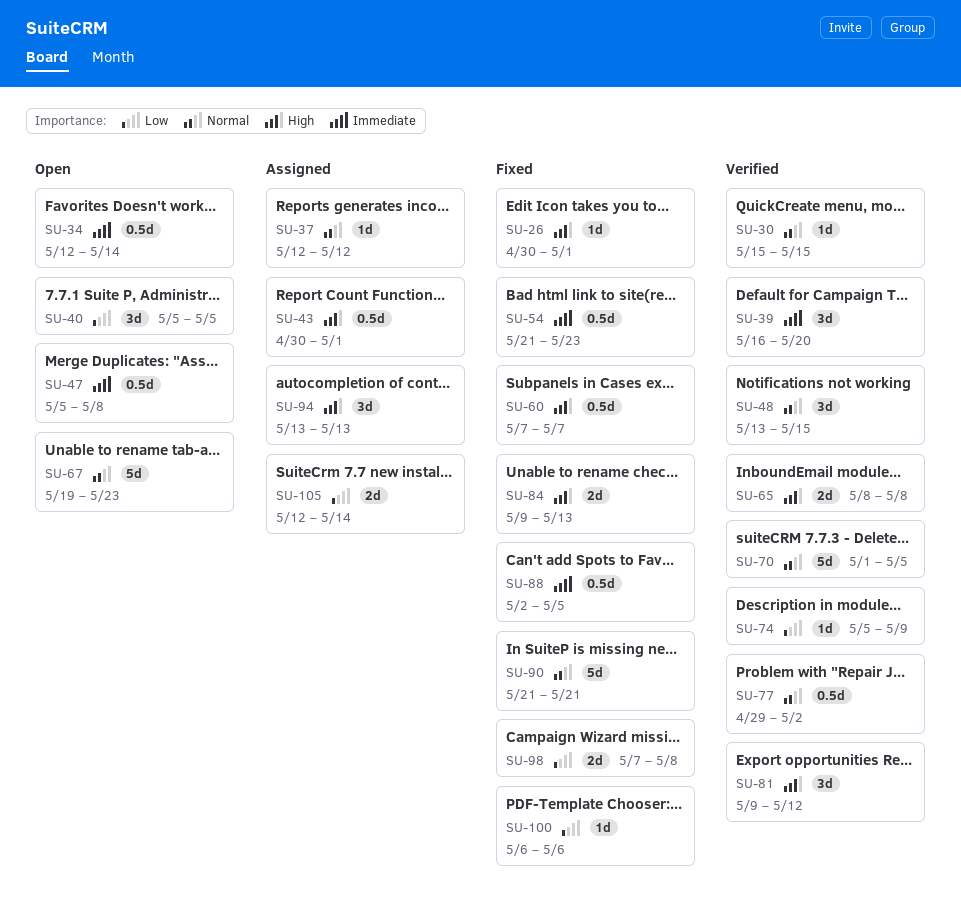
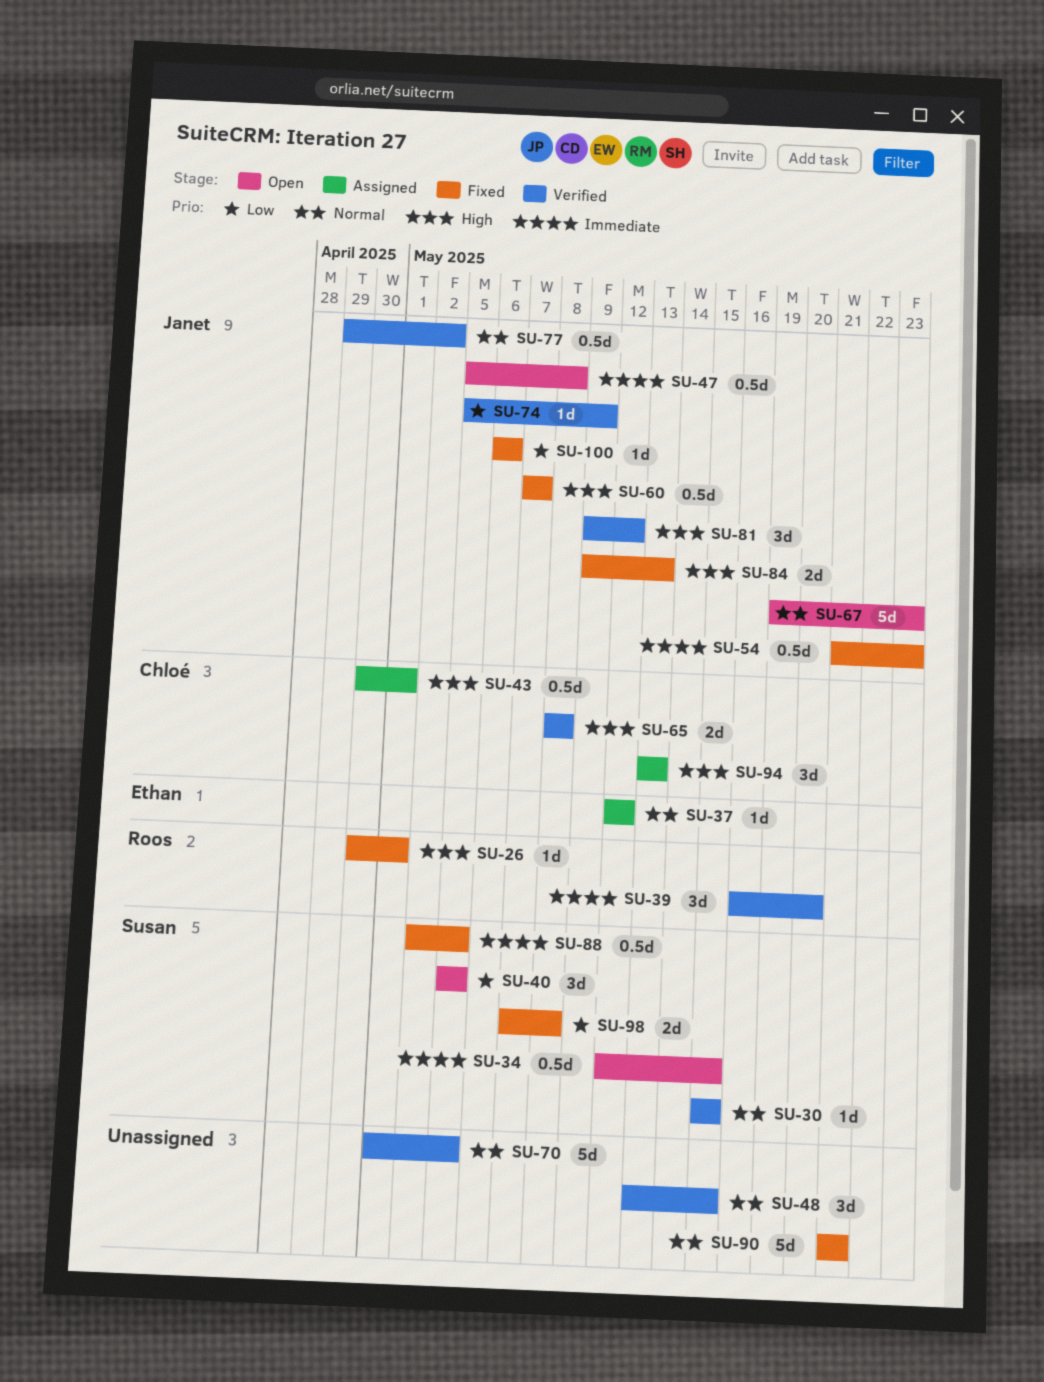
SU-34, due: May 14 -> May 15
SU-105: present -> none

